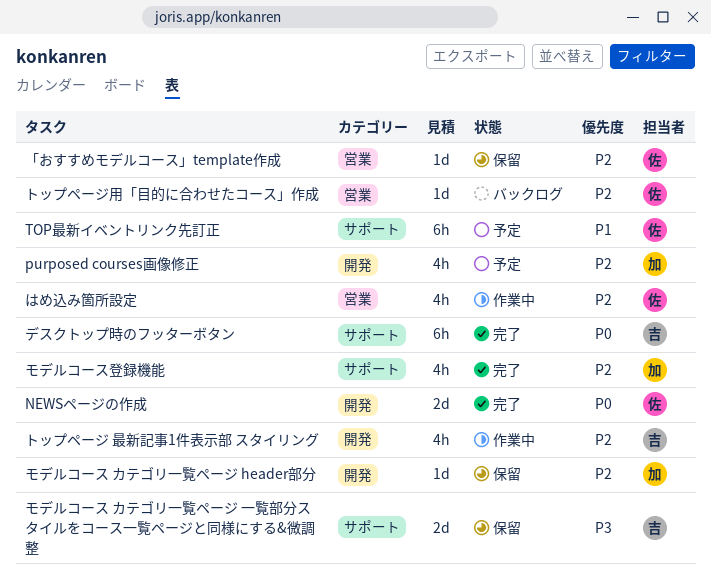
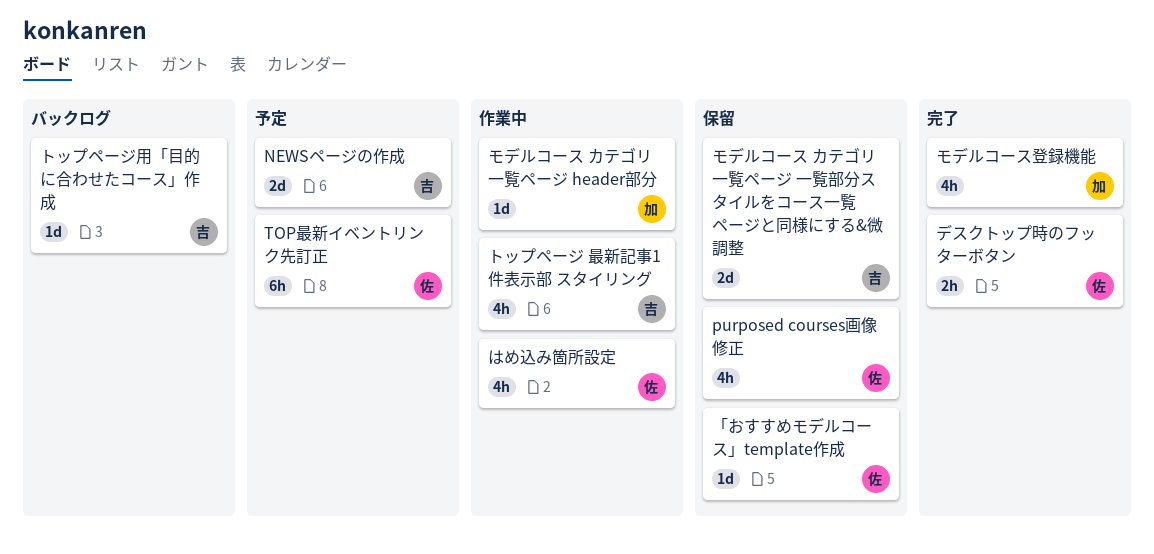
NEWSページの作成, status: 完了 -> 予定
NEWSページの作成, owner: 佐 -> 吉
purposed courses画像修正, status: 予定 -> 保留
purposed courses画像修正, owner: 加 -> 佐
デスクトップ時のフッターボタン, owner: 吉 -> 佐
デスクトップ時のフッターボタン, estimate: 6h -> 2h
トップページ用「目的に合わせたコース」作成, owner: 佐 -> 吉
モデルコース カテゴリ一覧ページ header部分, status: 保留 -> 作業中

